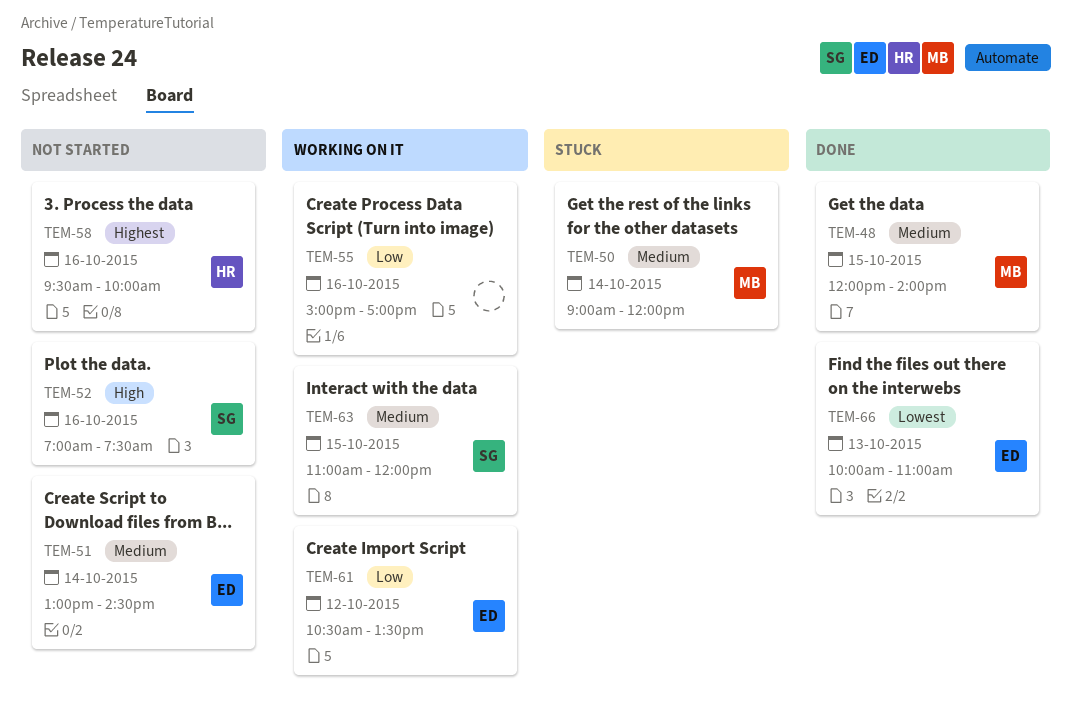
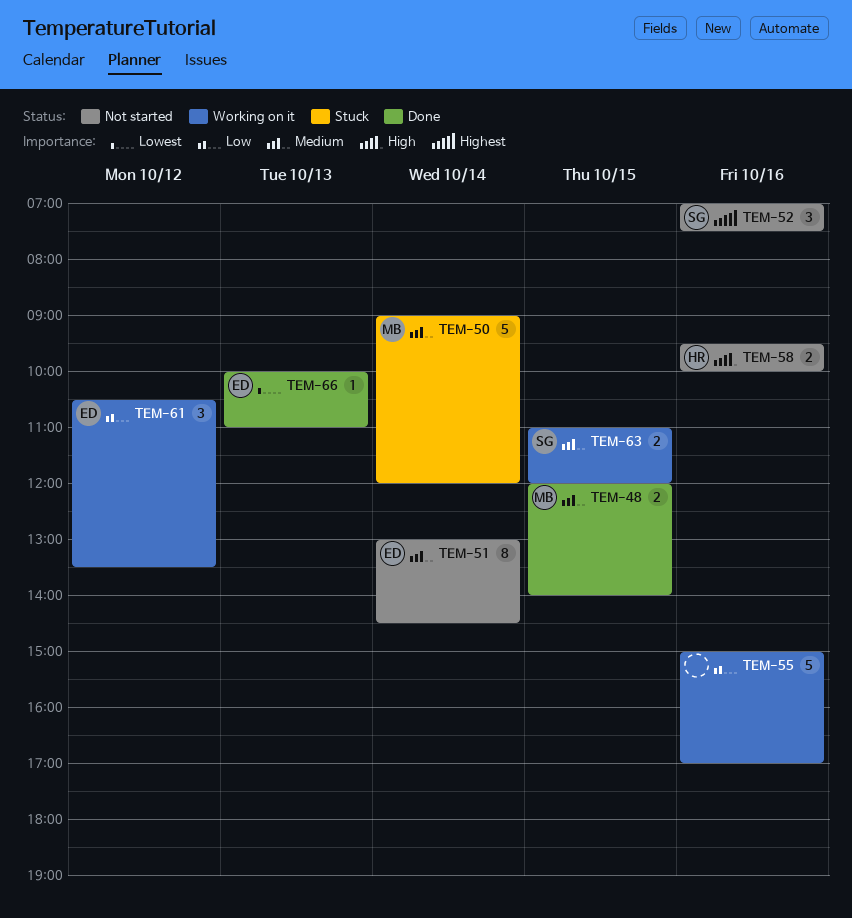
TEM-52, priority: High -> Highest
TEM-58, priority: Highest -> High

